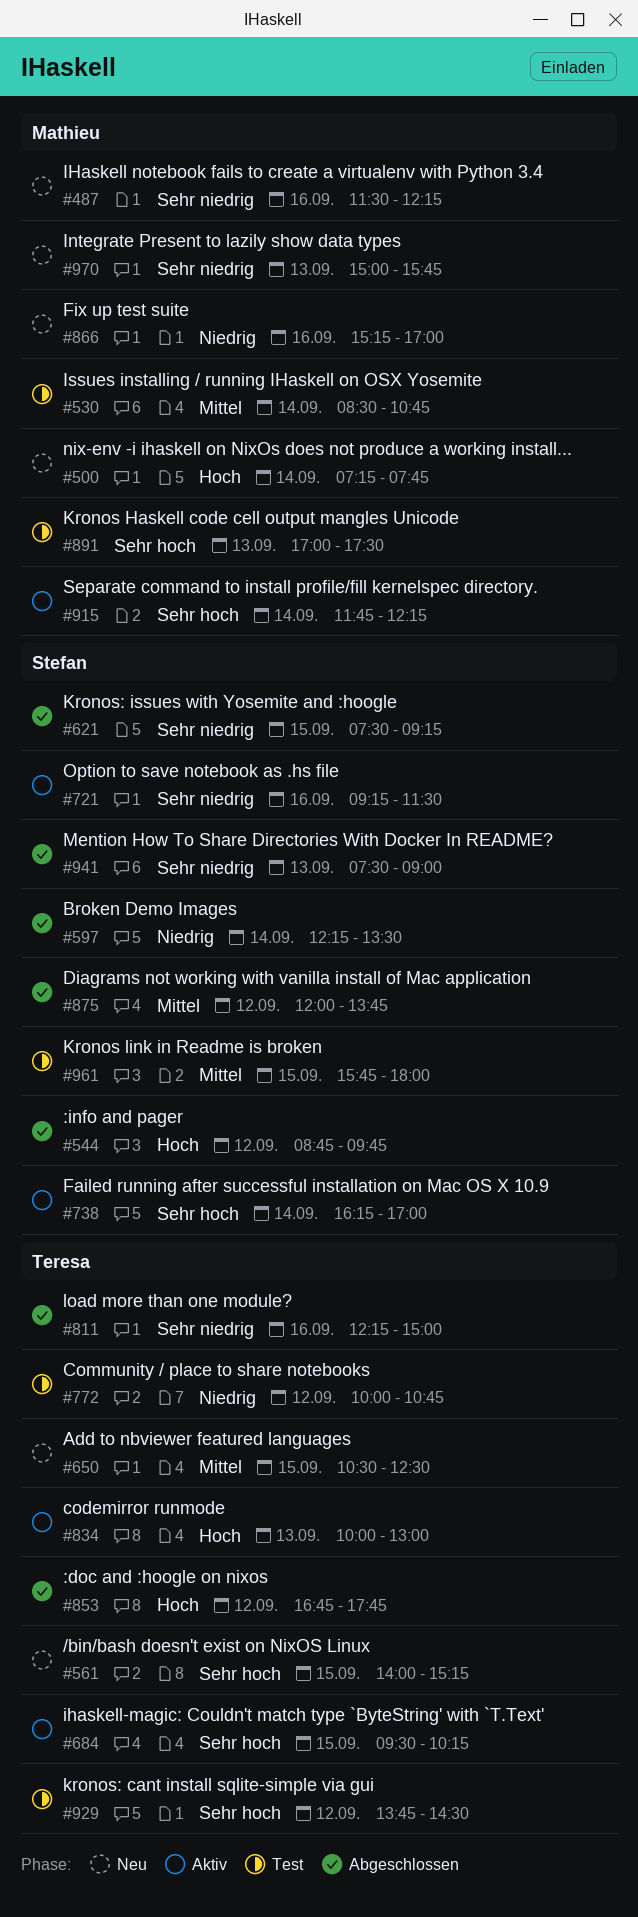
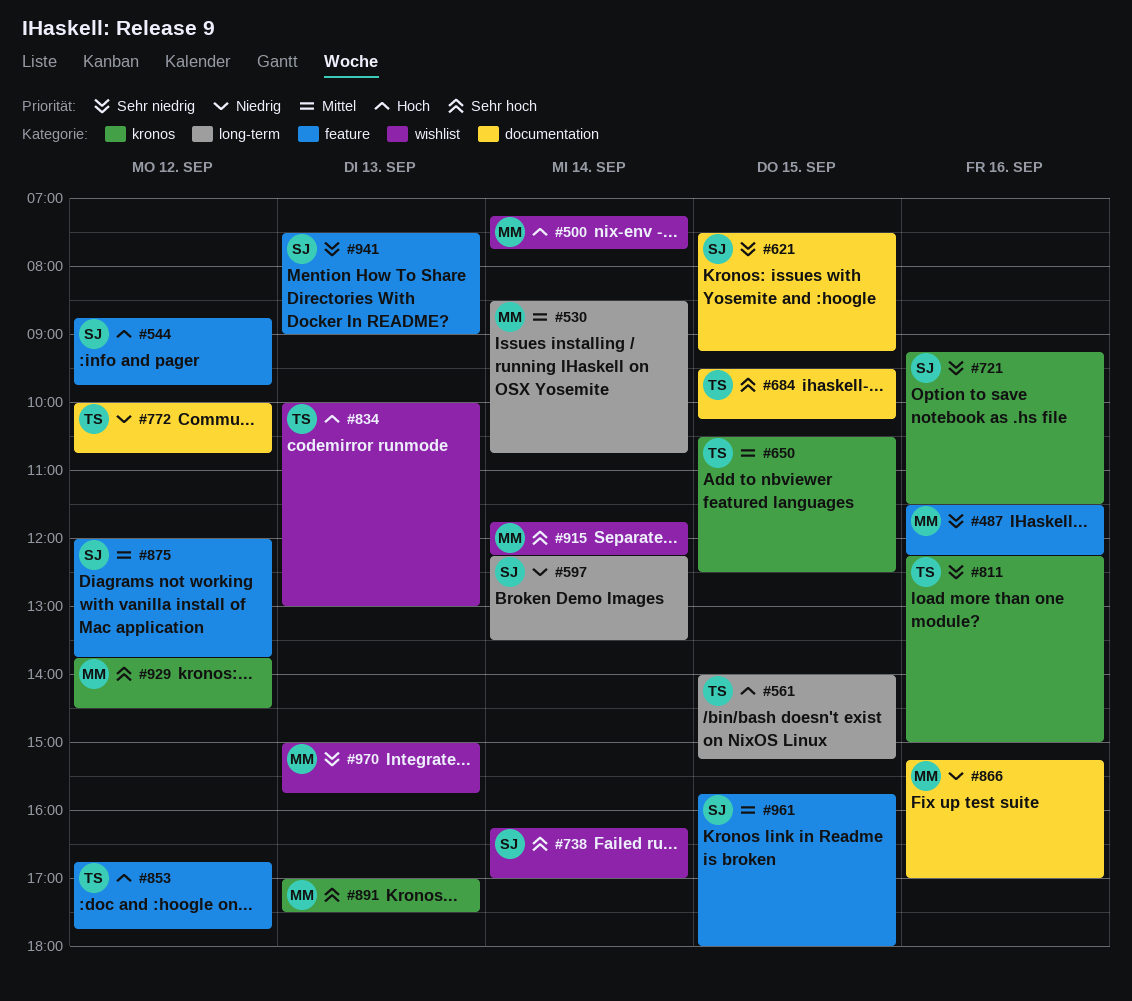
#561, priority: Sehr hoch -> Hoch
#929, owner: Teresa -> Mathieu

